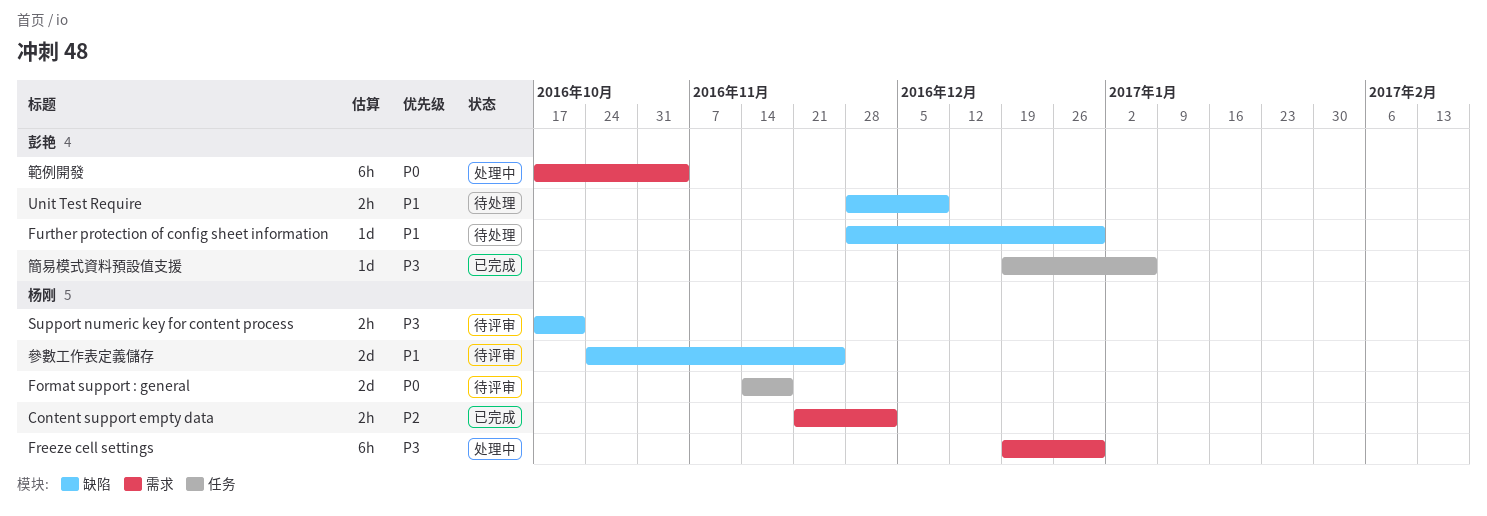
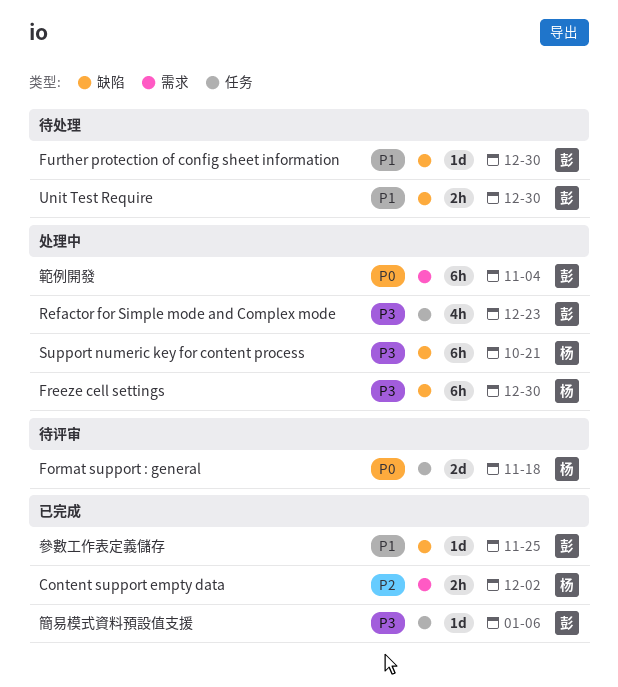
Freeze cell settings, label: 需求 -> 缺陷
Refactor for Simple mode and Complex mode: none -> present
Support numeric key for content process, status: 待评审 -> 处理中
Support numeric key for content process, estimate: 2h -> 6h
Unit Test Require, due: Dec 9 -> Dec 30
參數工作表定義儲存, status: 待评审 -> 已完成
參數工作表定義儲存, owner: 杨刚 -> 彭艳
參數工作表定義儲存, estimate: 2d -> 1d

